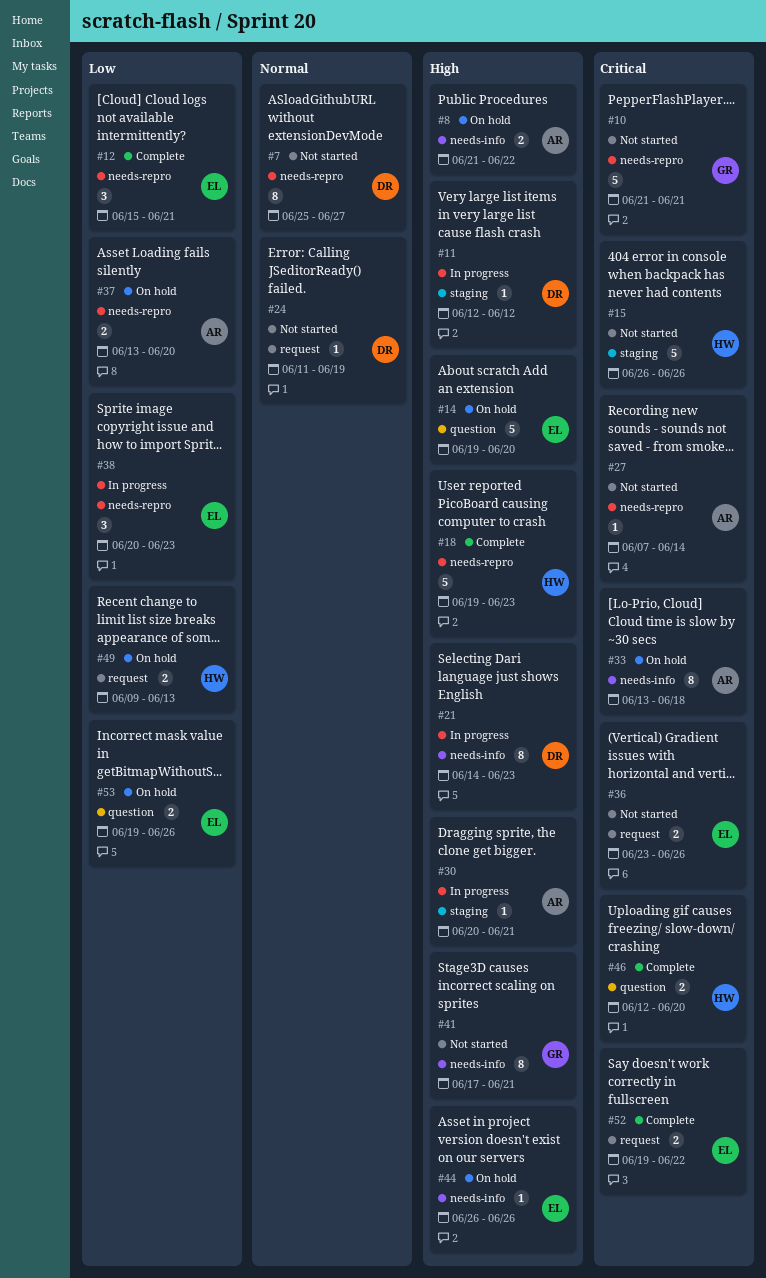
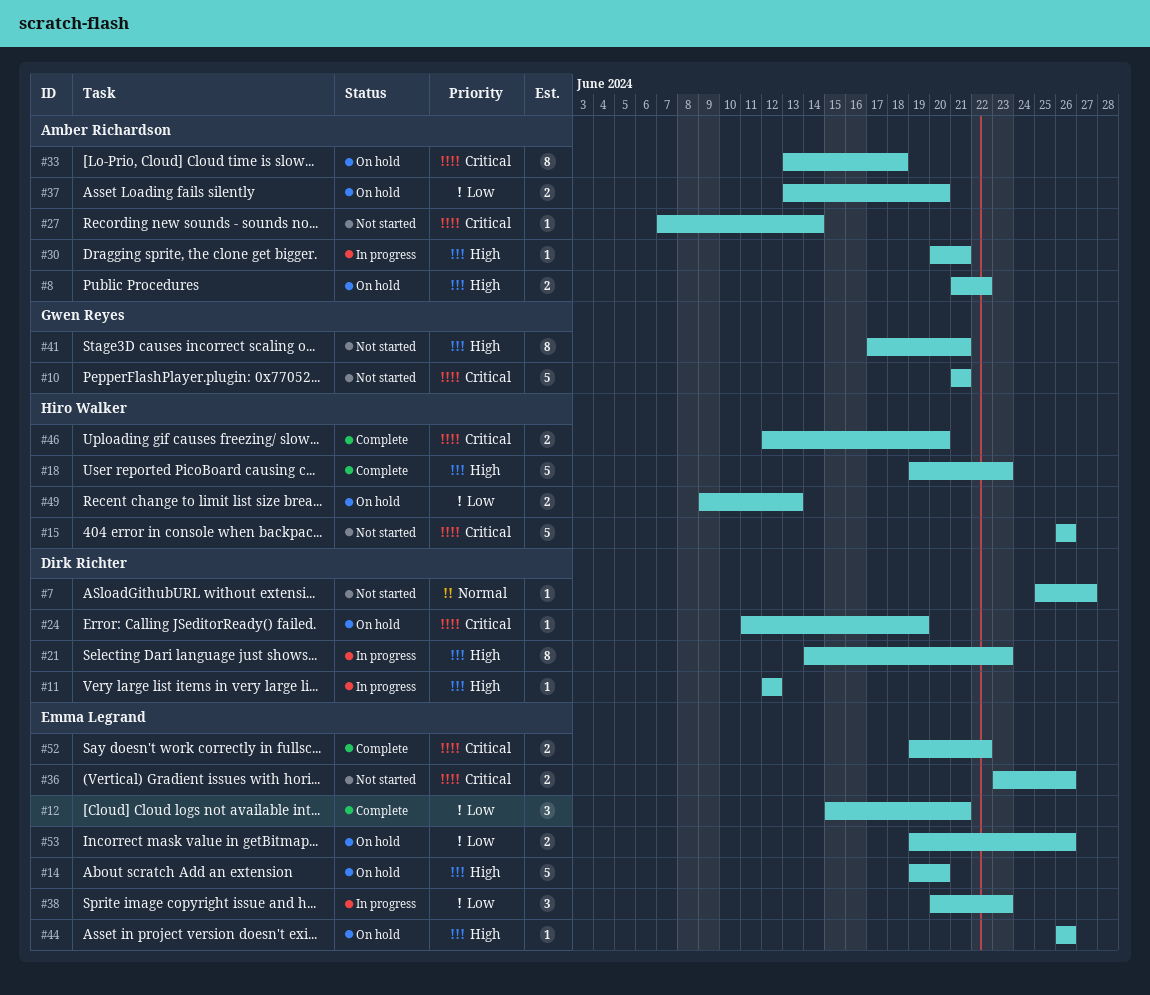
#7, estimate: 8 -> 1
#24, status: Not started -> On hold
#24, priority: Normal -> Critical

